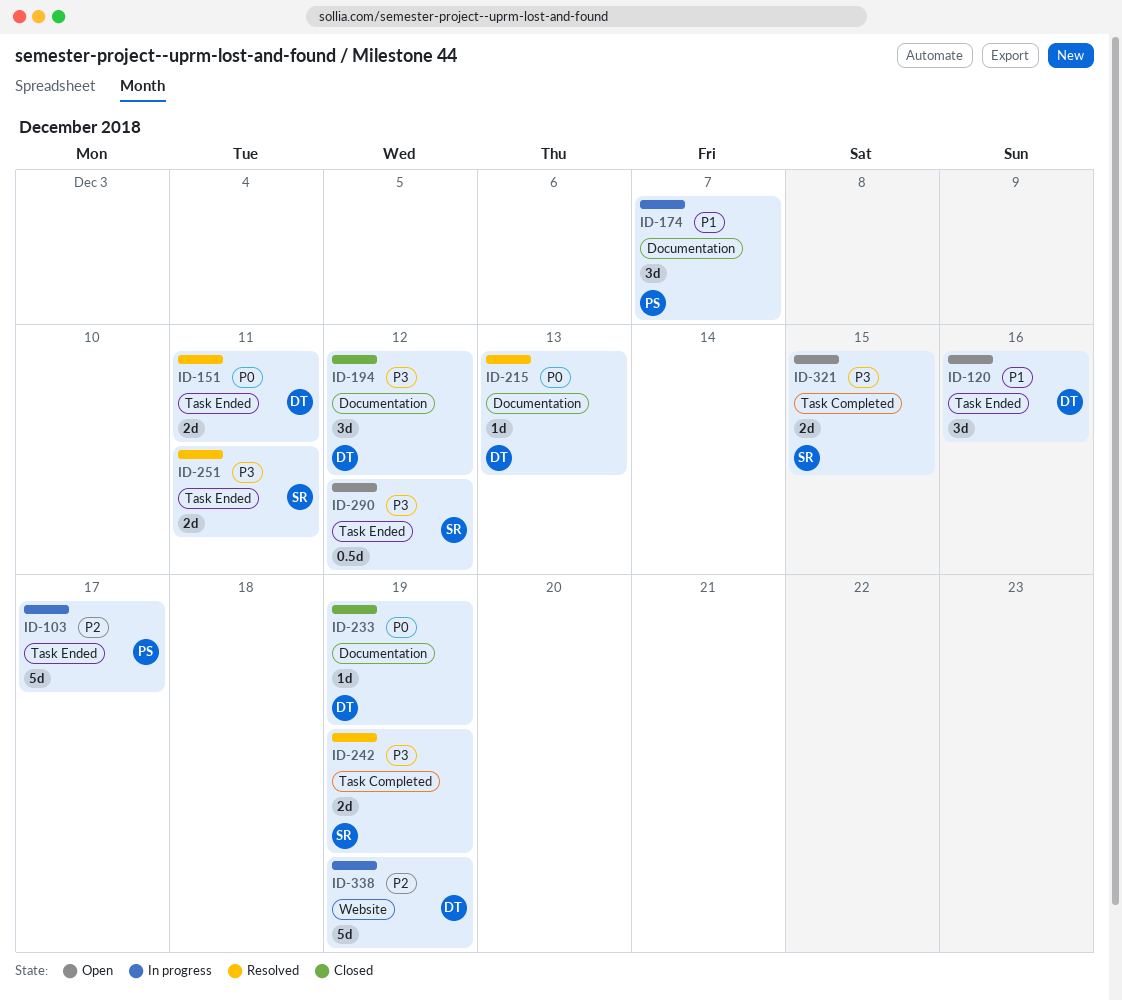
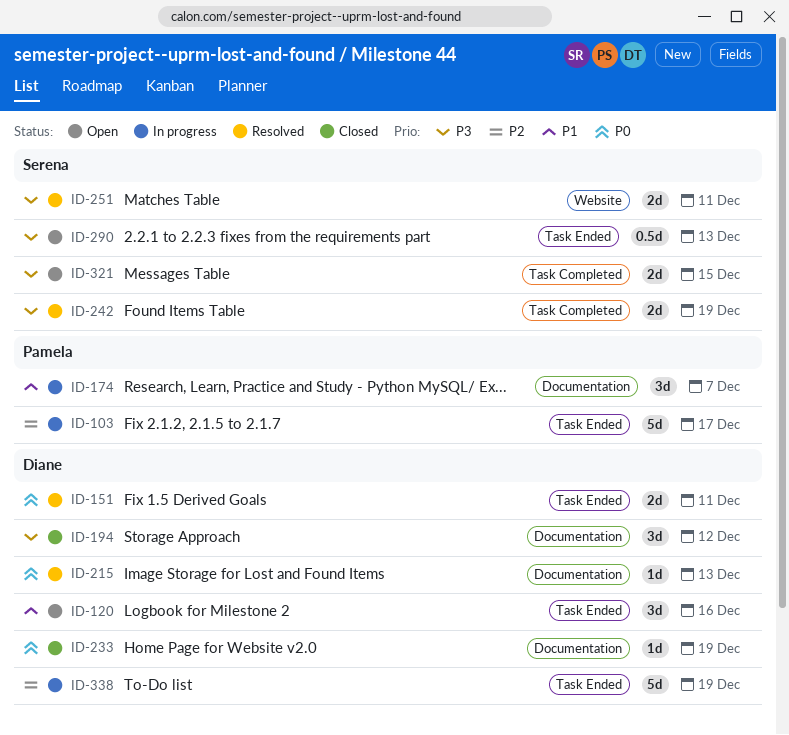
ID-251, label: Task Ended -> Website
ID-290, due: Dec 12 -> Dec 13
ID-338, label: Website -> Task Ended

